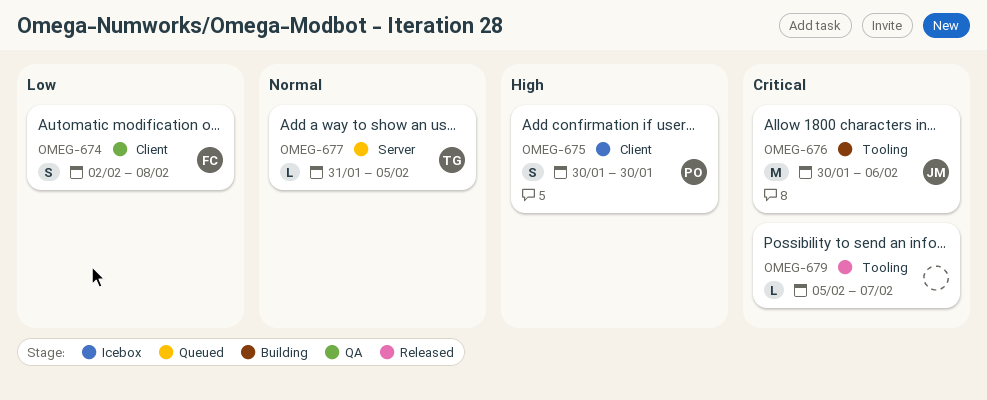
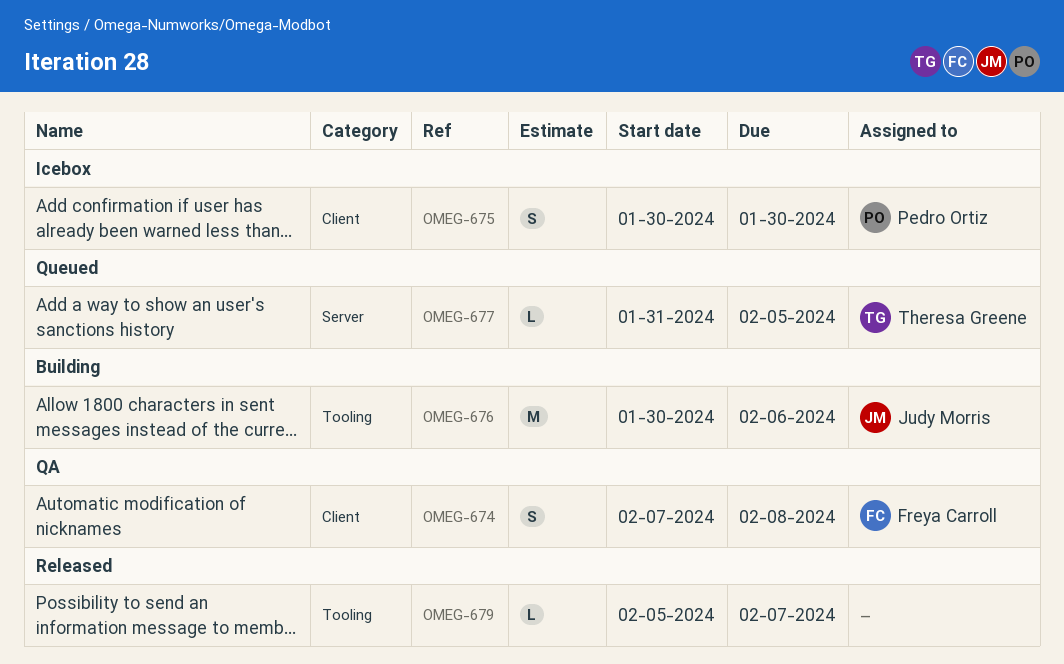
OMEG-674, start: Feb 2 -> Feb 7

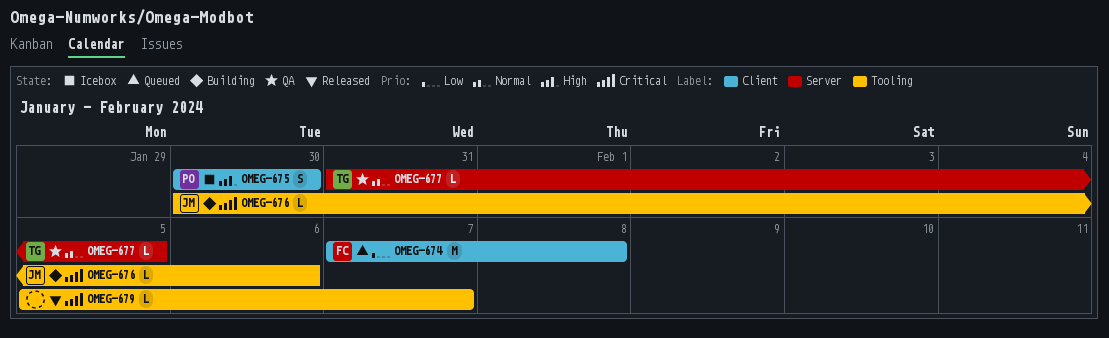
OMEG-674, status: QA -> Queued
OMEG-674, estimate: S -> M
OMEG-676, estimate: M -> L
OMEG-677, status: Queued -> QA

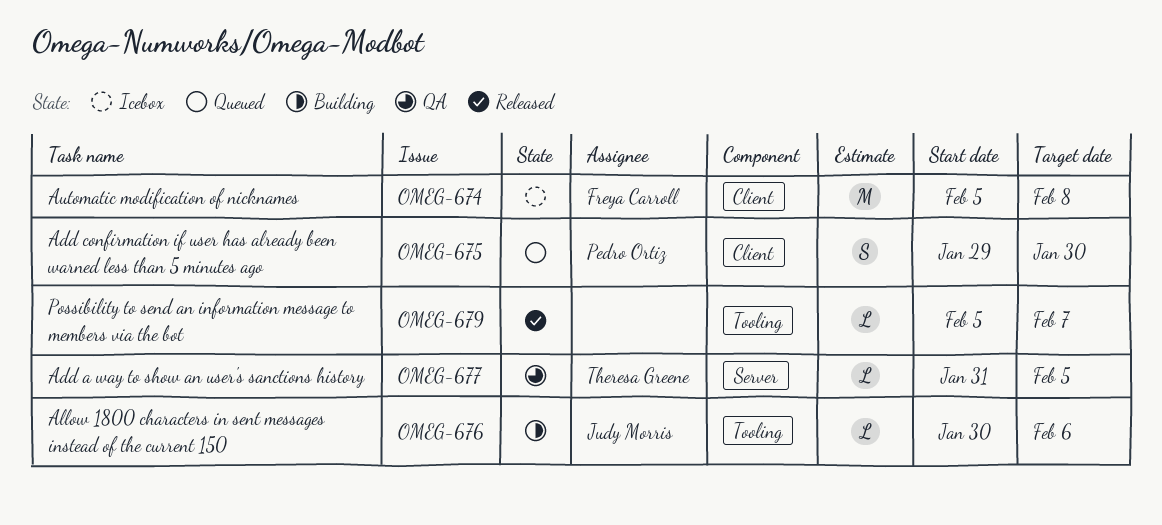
OMEG-674, status: Queued -> Icebox
OMEG-674, start: Feb 7 -> Feb 5
OMEG-675, status: Icebox -> Queued
OMEG-675, start: Jan 30 -> Jan 29

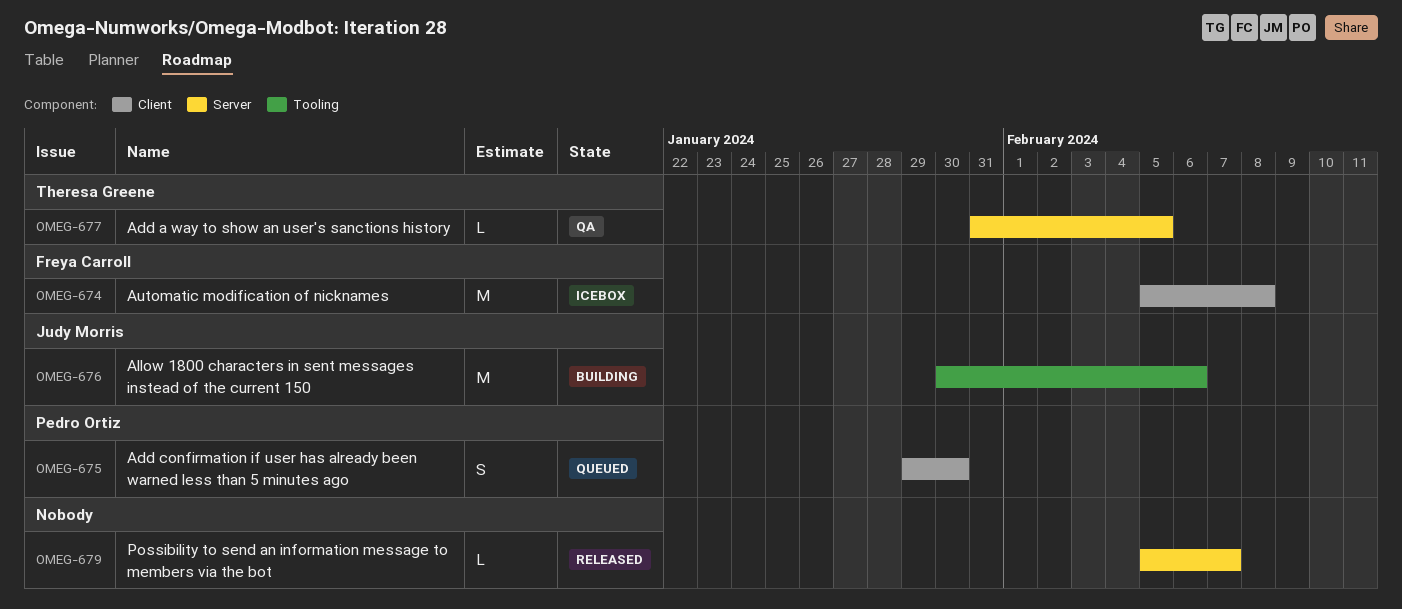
OMEG-676, estimate: L -> M
OMEG-679, label: Tooling -> Server

